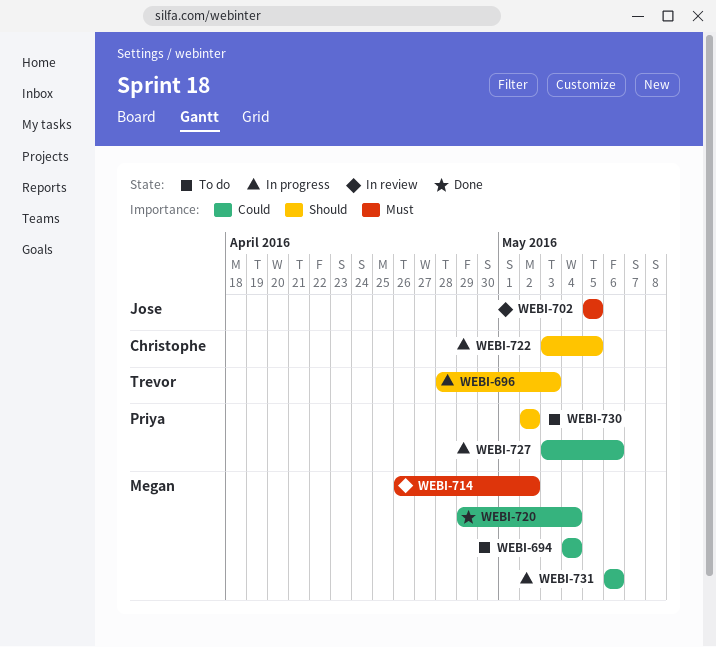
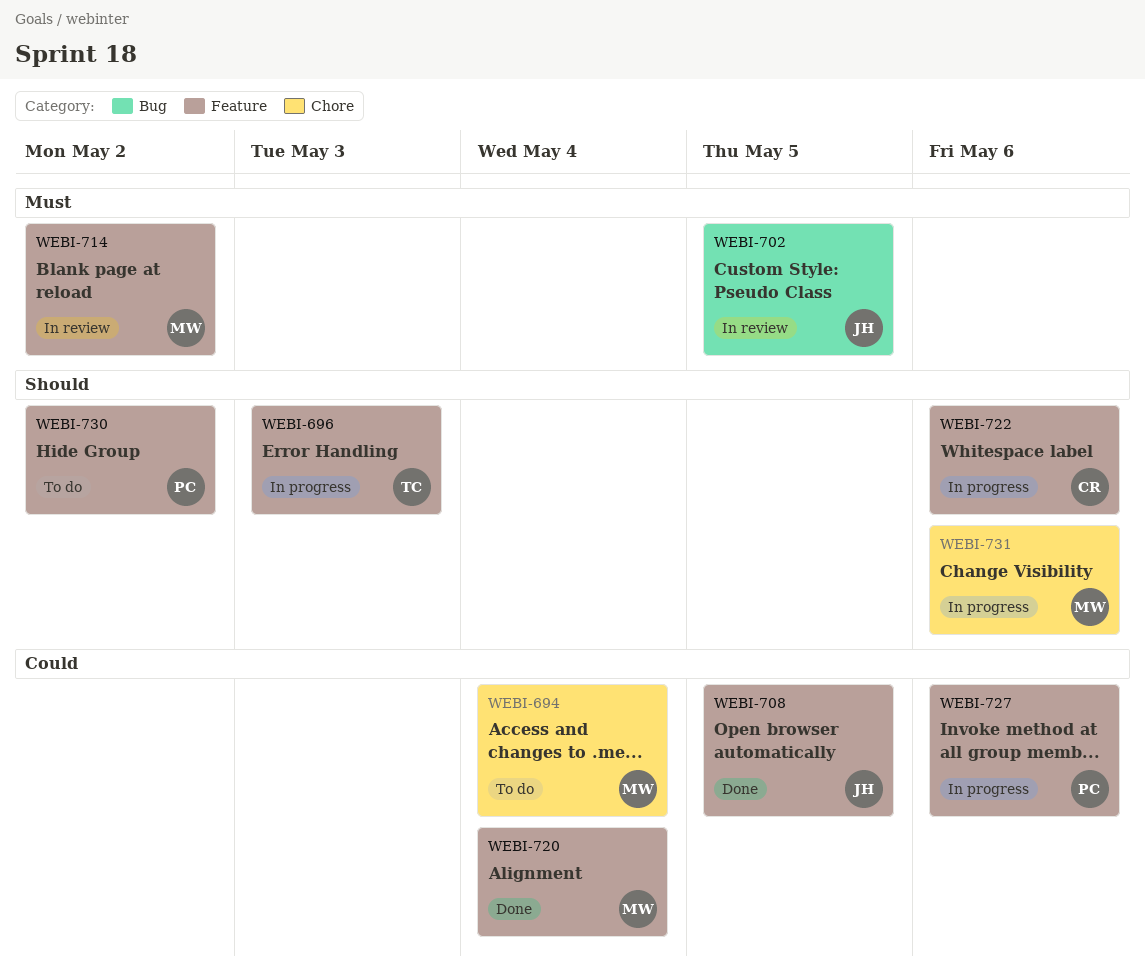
WEBI-708: none -> present
WEBI-722, due: May 5 -> May 6
WEBI-731, priority: Could -> Should

